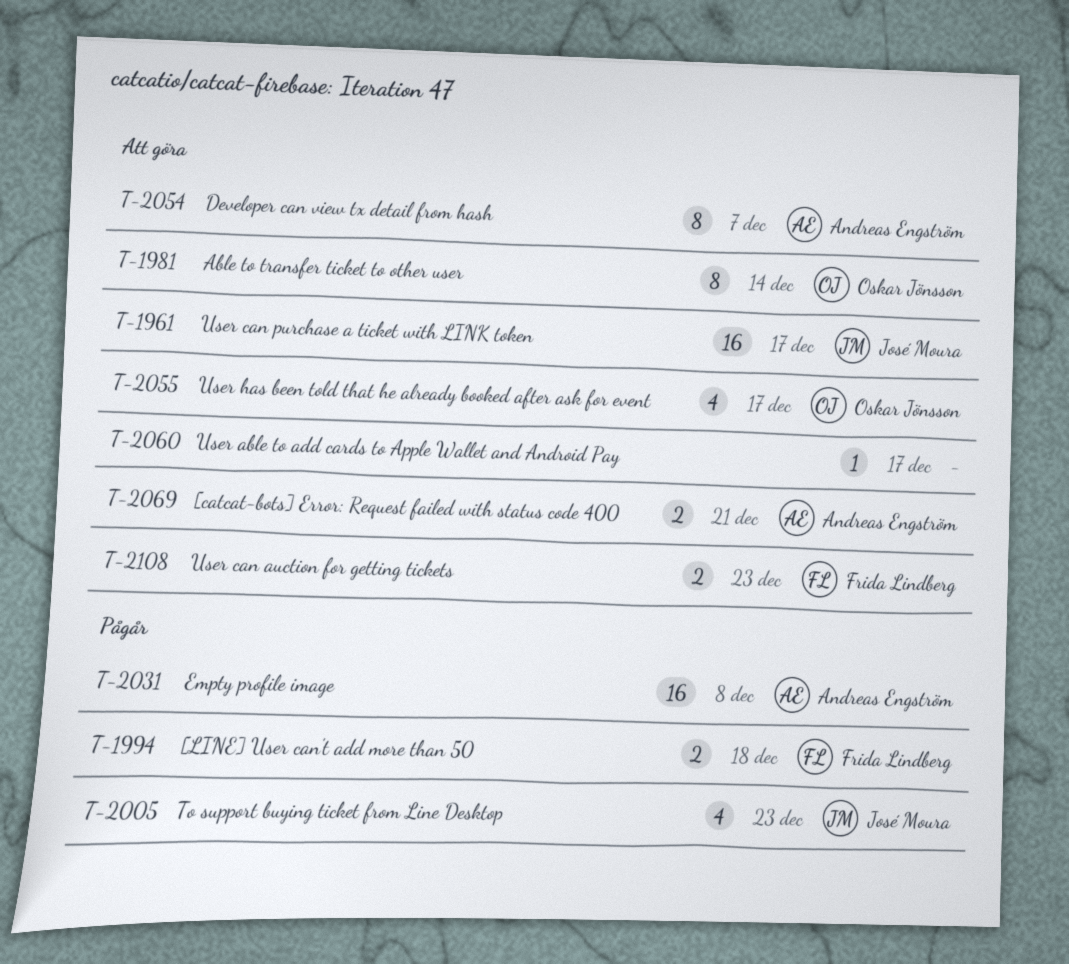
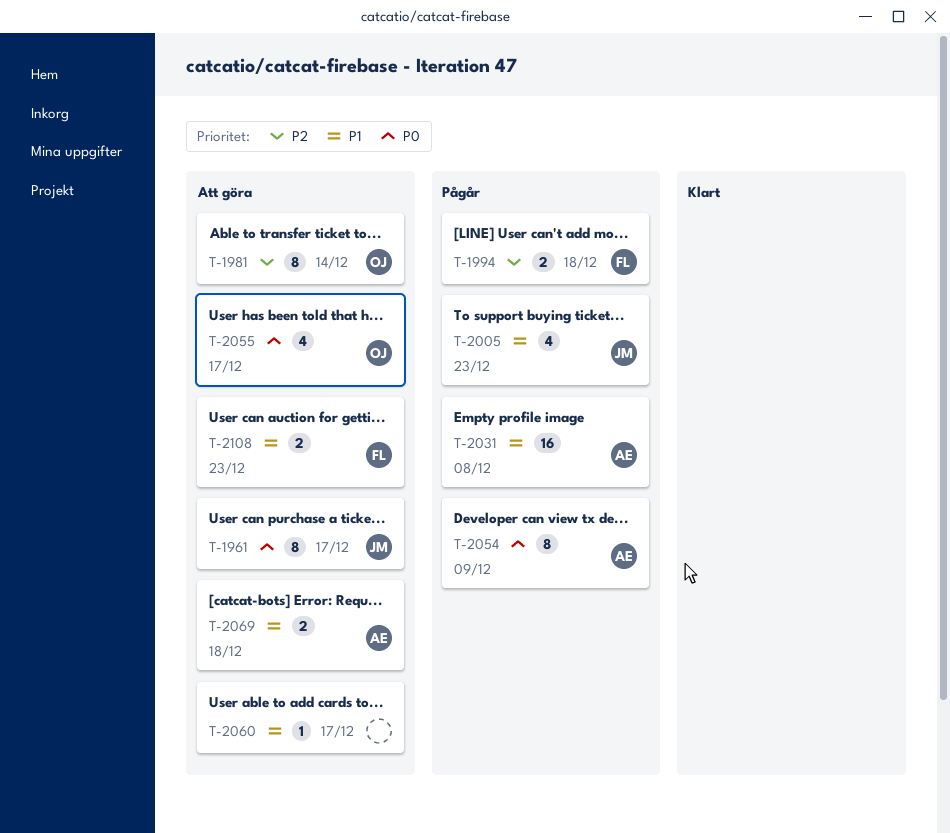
T-1961, estimate: 16 -> 8
T-2054, status: Att göra -> Pågår
T-2054, due: Dec 7 -> Dec 9
T-2069, due: Dec 21 -> Dec 18

